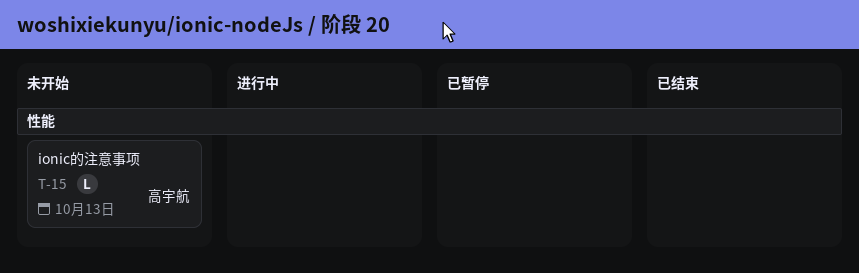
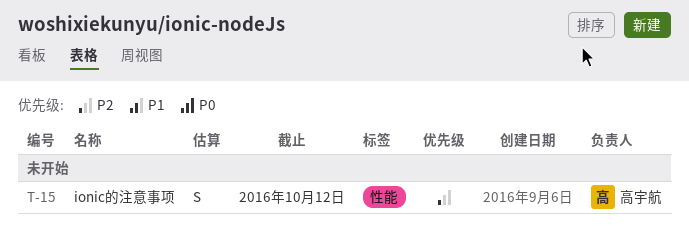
T-15, estimate: L -> S
T-15, due: Oct 13 -> Oct 12

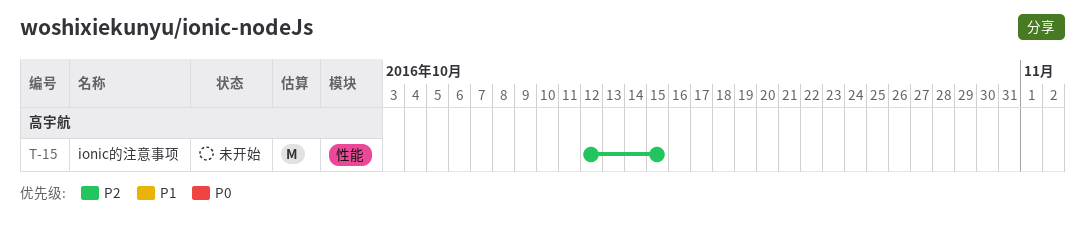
T-15, estimate: S -> M
T-15, due: Oct 12 -> Oct 15

